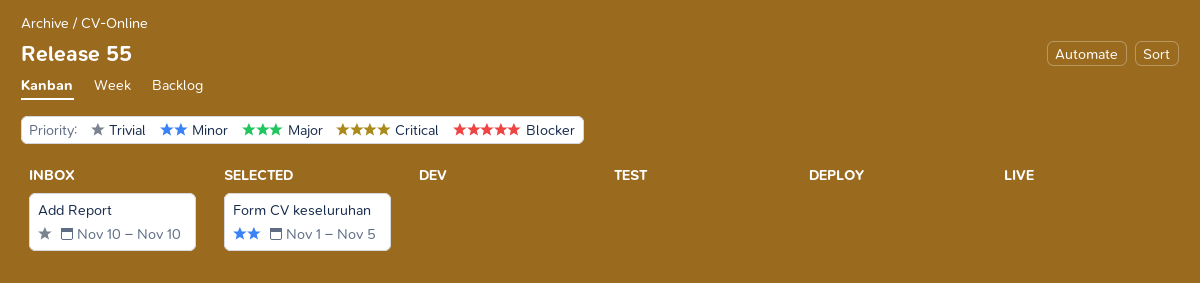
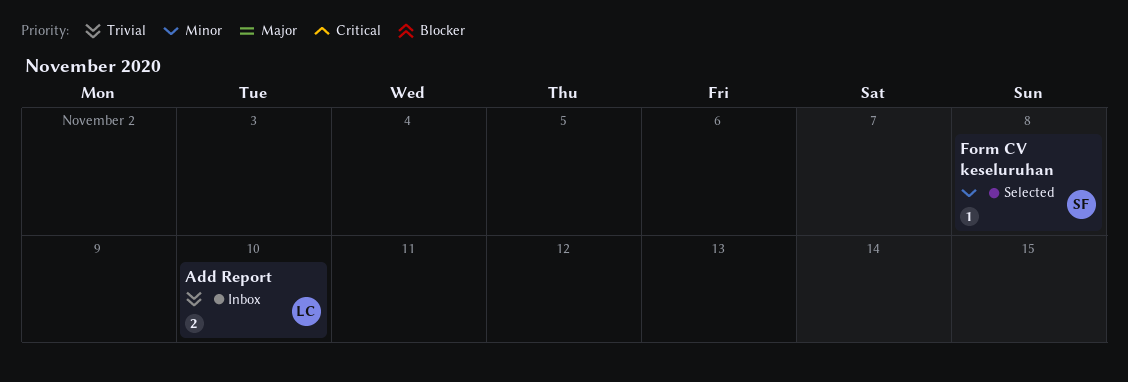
Form CV keseluruhan, due: Nov 5 -> Nov 8

